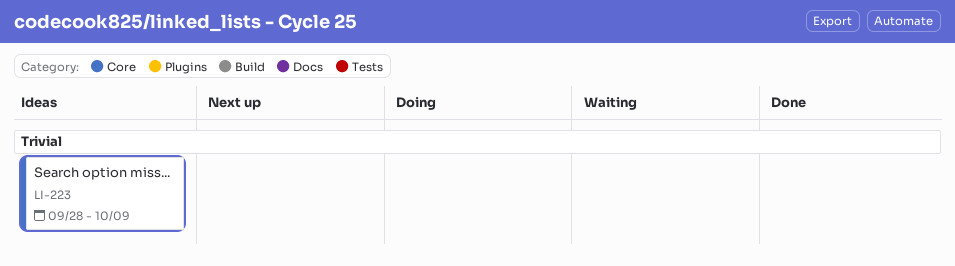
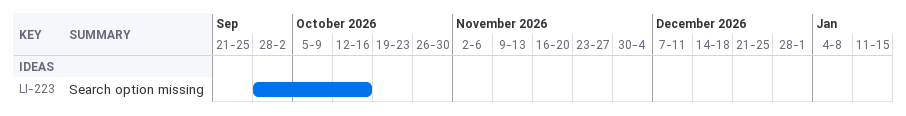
LI-223, due: Oct 9 -> Oct 16

